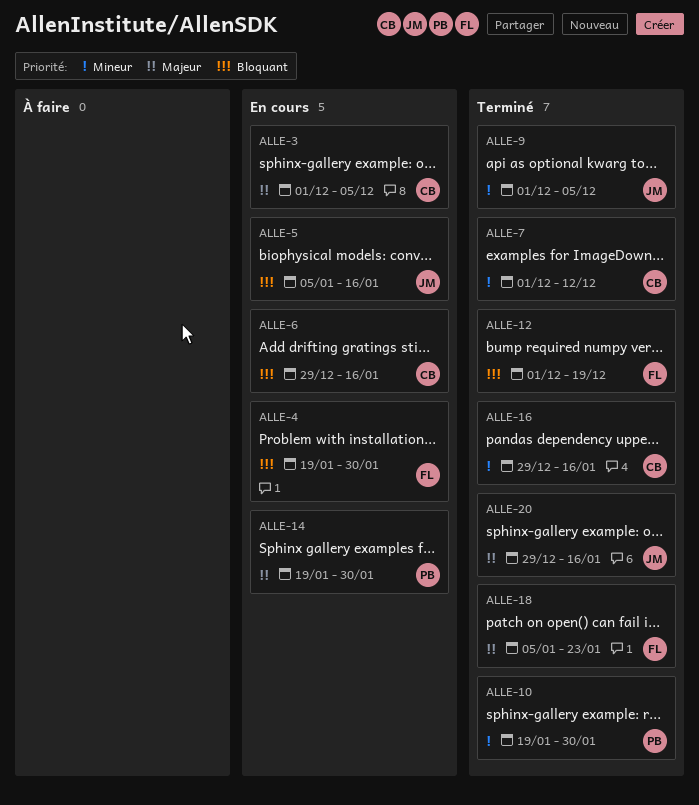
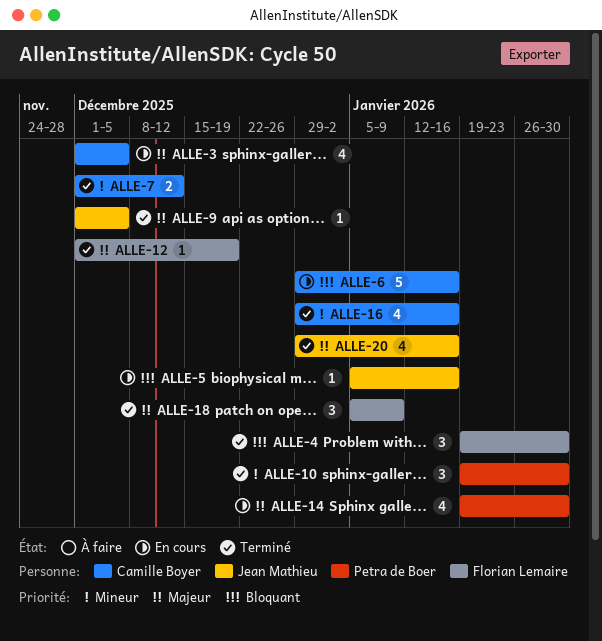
ALLE-4, status: En cours -> Terminé
ALLE-9, priority: Mineur -> Majeur
ALLE-12, priority: Bloquant -> Majeur
ALLE-18, due: Jan 23 -> Jan 9

